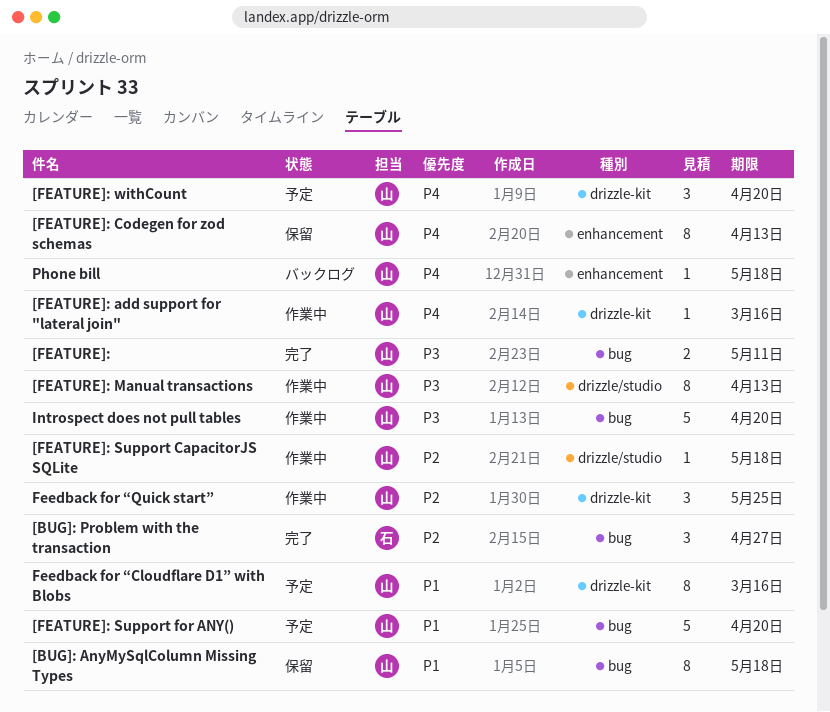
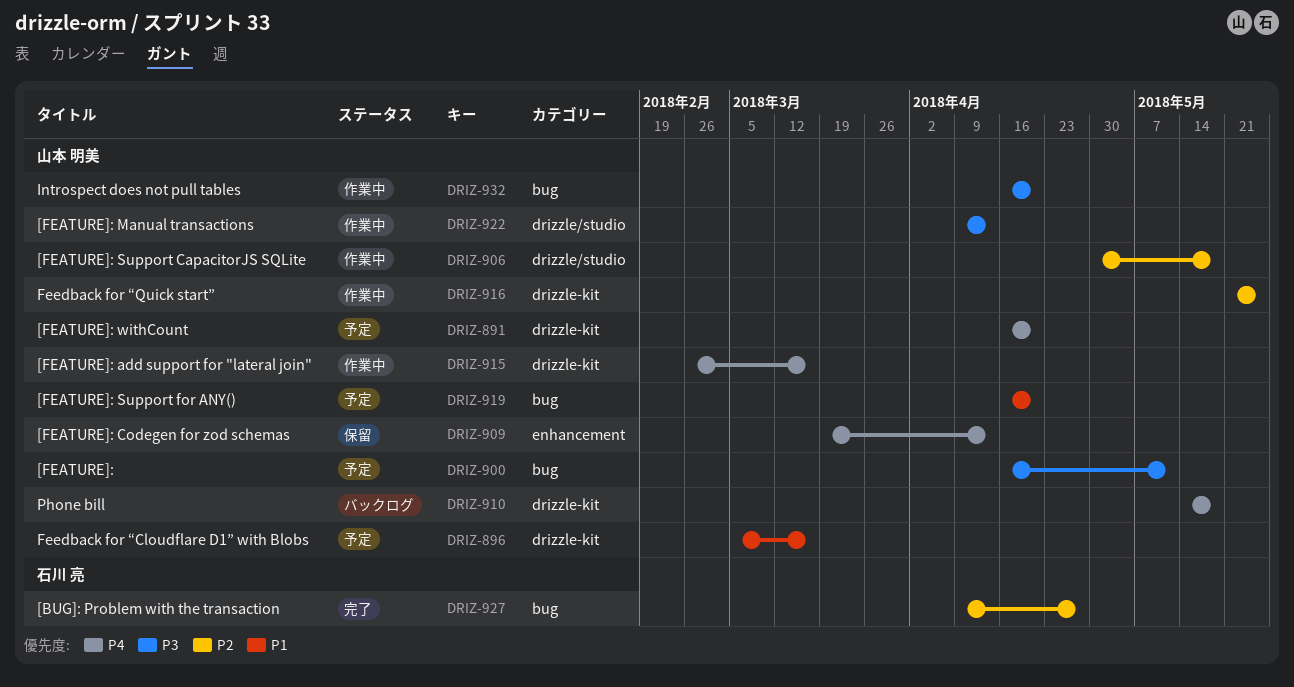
[BUG]: AnyMySqlColumn Missing Types: present -> none
[FEATURE]:, status: 完了 -> 予定
Phone bill, label: enhancement -> drizzle-kit

